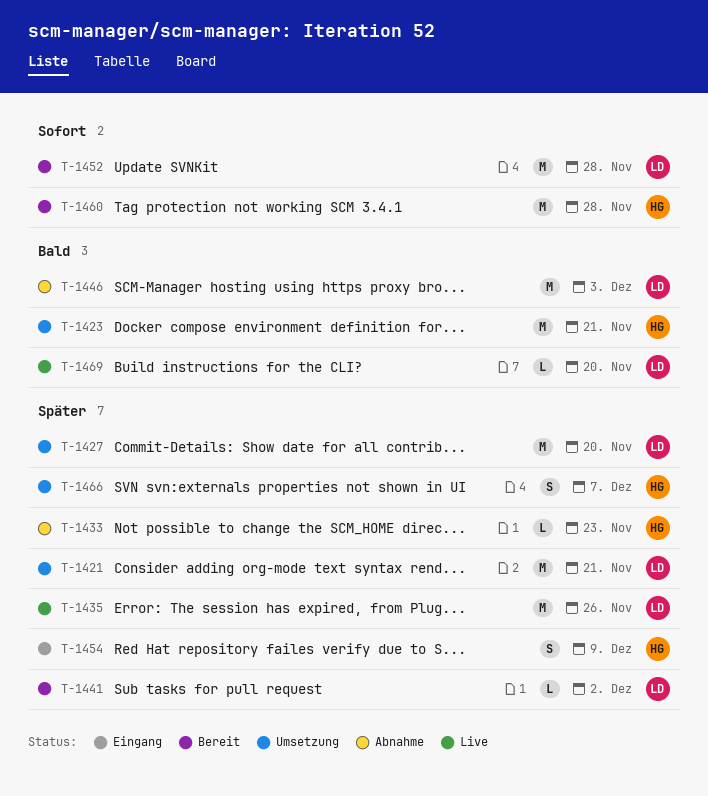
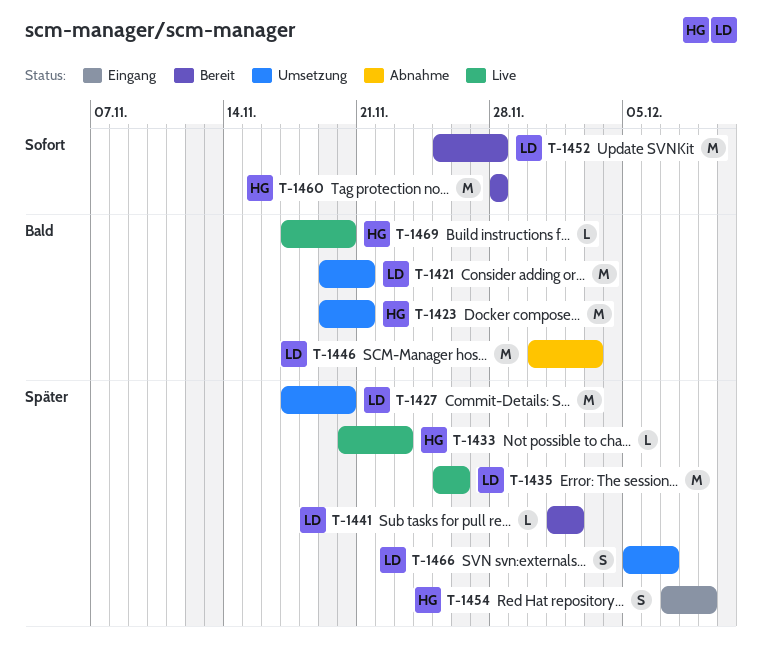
T-1421, priority: Später -> Bald
T-1433, status: Abnahme -> Live
T-1466, owner: HG -> LD
T-1469, owner: LD -> HG

